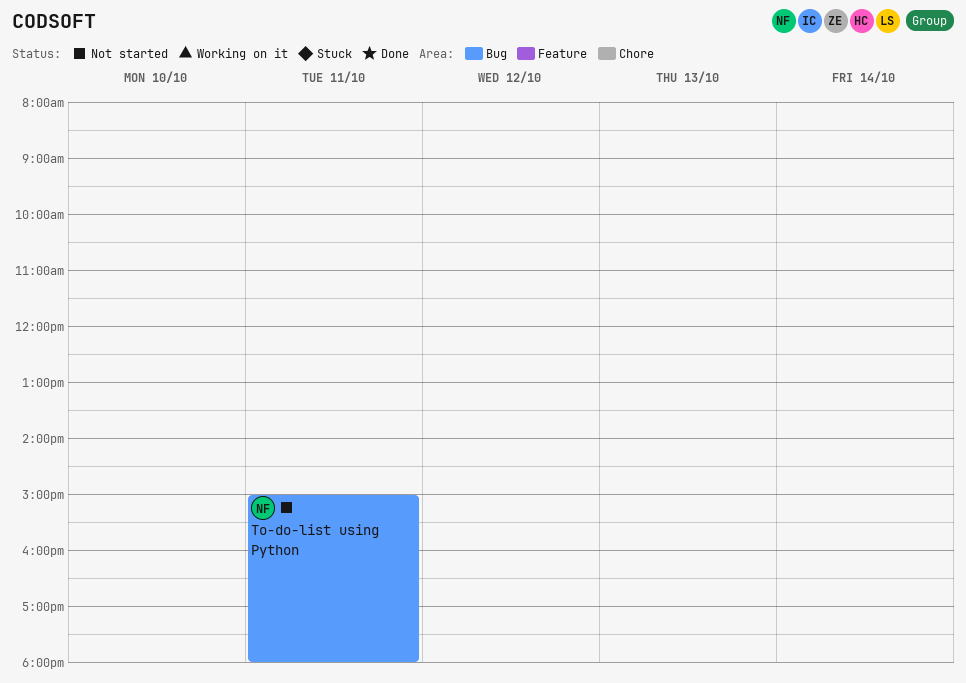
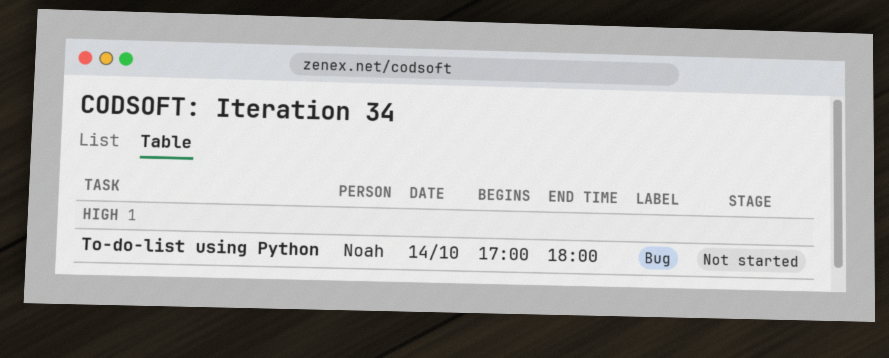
To-do-list using Python, day: Oct 11 -> Oct 14
To-do-list using Python, begins: 15:00 -> 17:00

